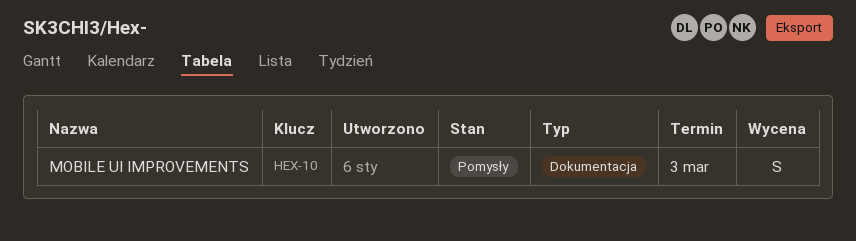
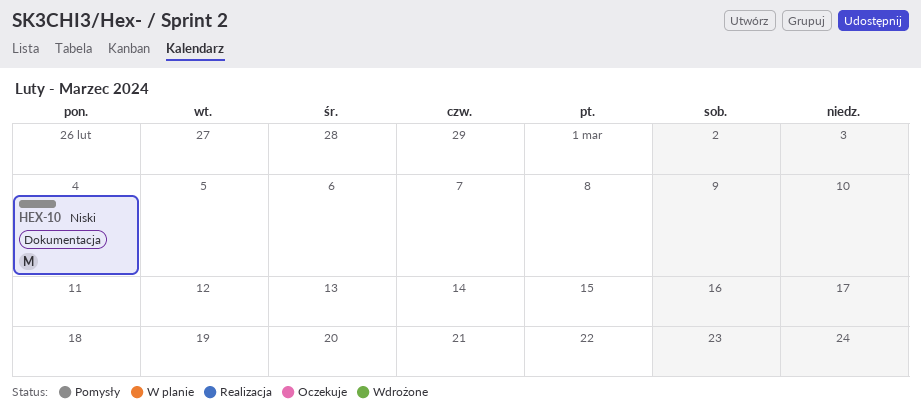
HEX-10, estimate: S -> M
HEX-10, due: Mar 3 -> Mar 4

